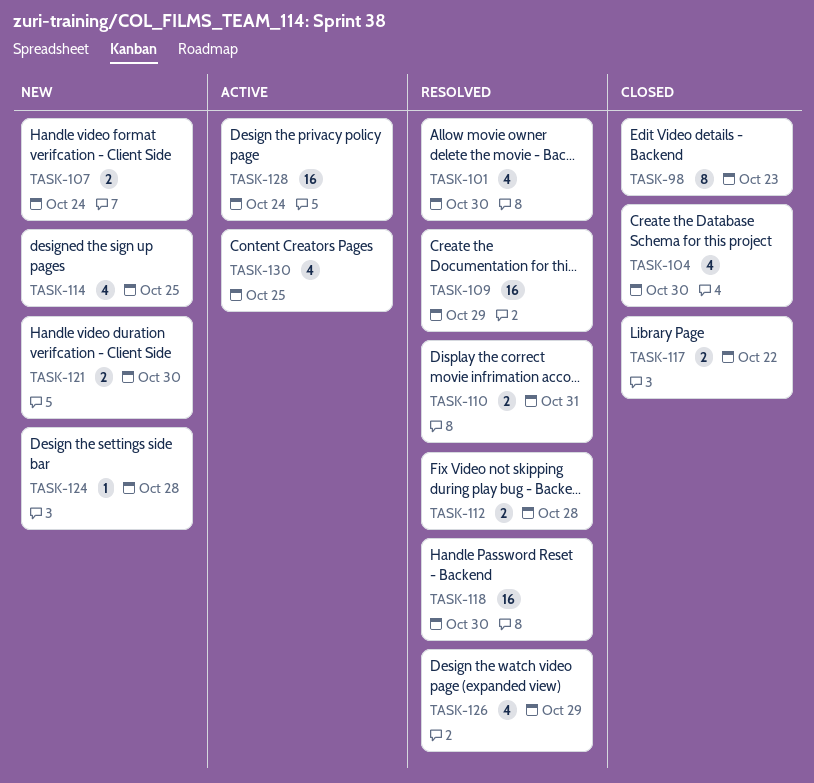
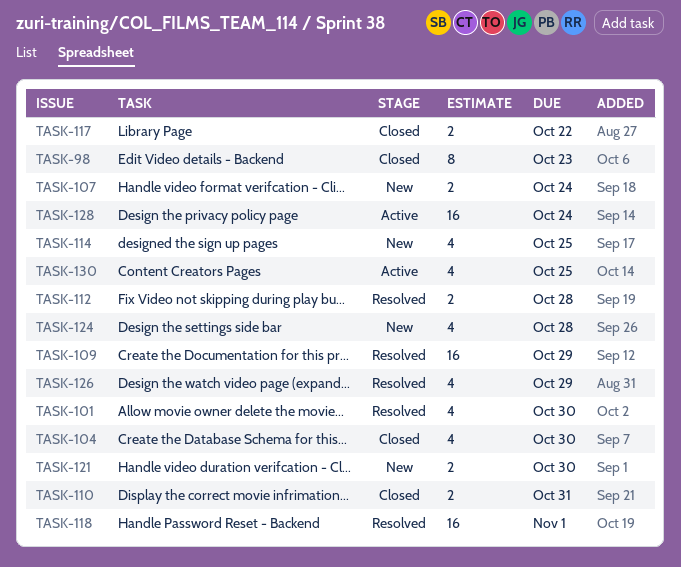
TASK-110, status: Resolved -> Closed
TASK-118, due: Oct 30 -> Nov 1
TASK-124, estimate: 1 -> 4

